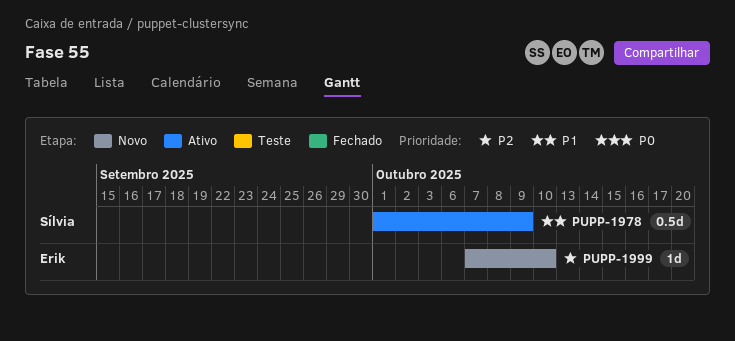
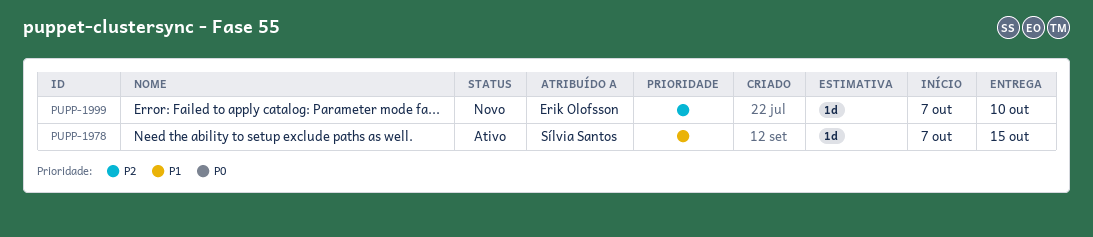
PUPP-1978, estimate: 0.5d -> 1d
PUPP-1978, start: Oct 1 -> Oct 7
PUPP-1978, due: Oct 9 -> Oct 15

